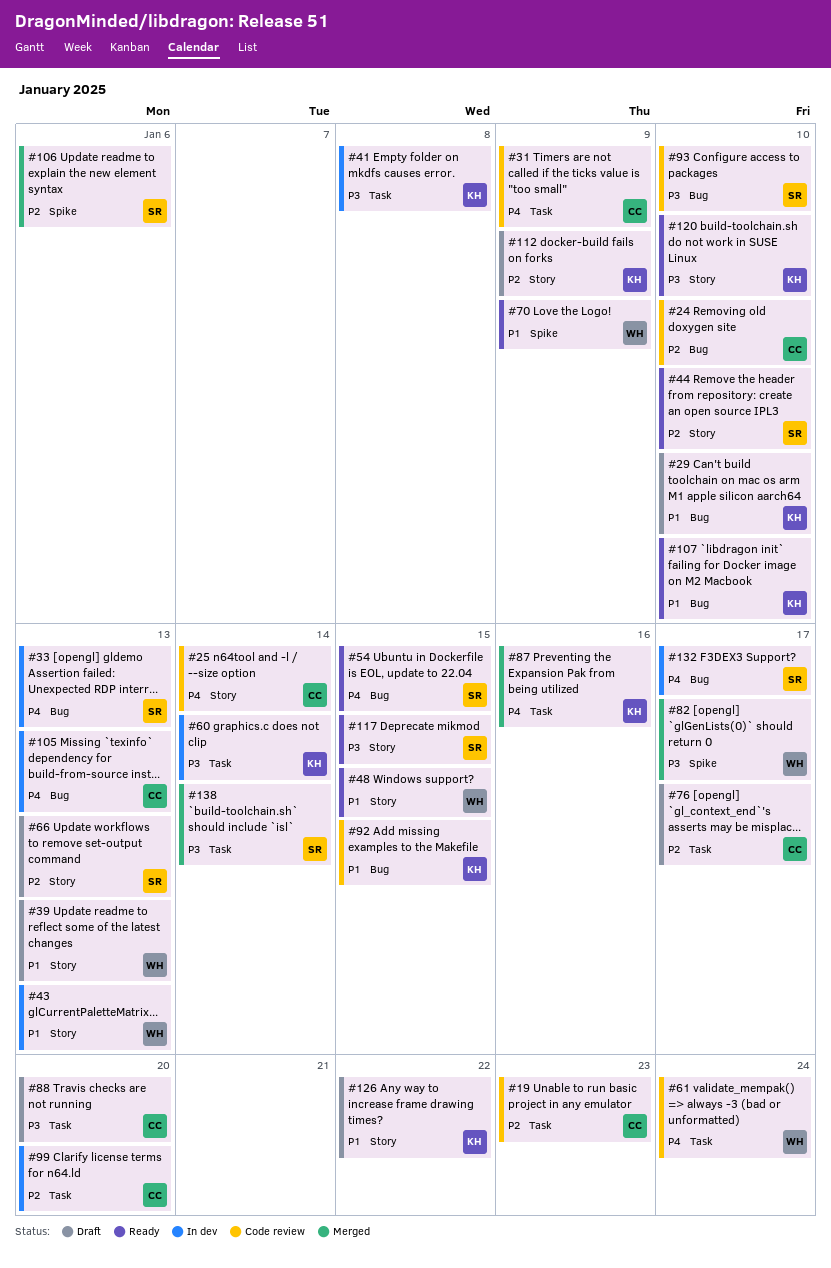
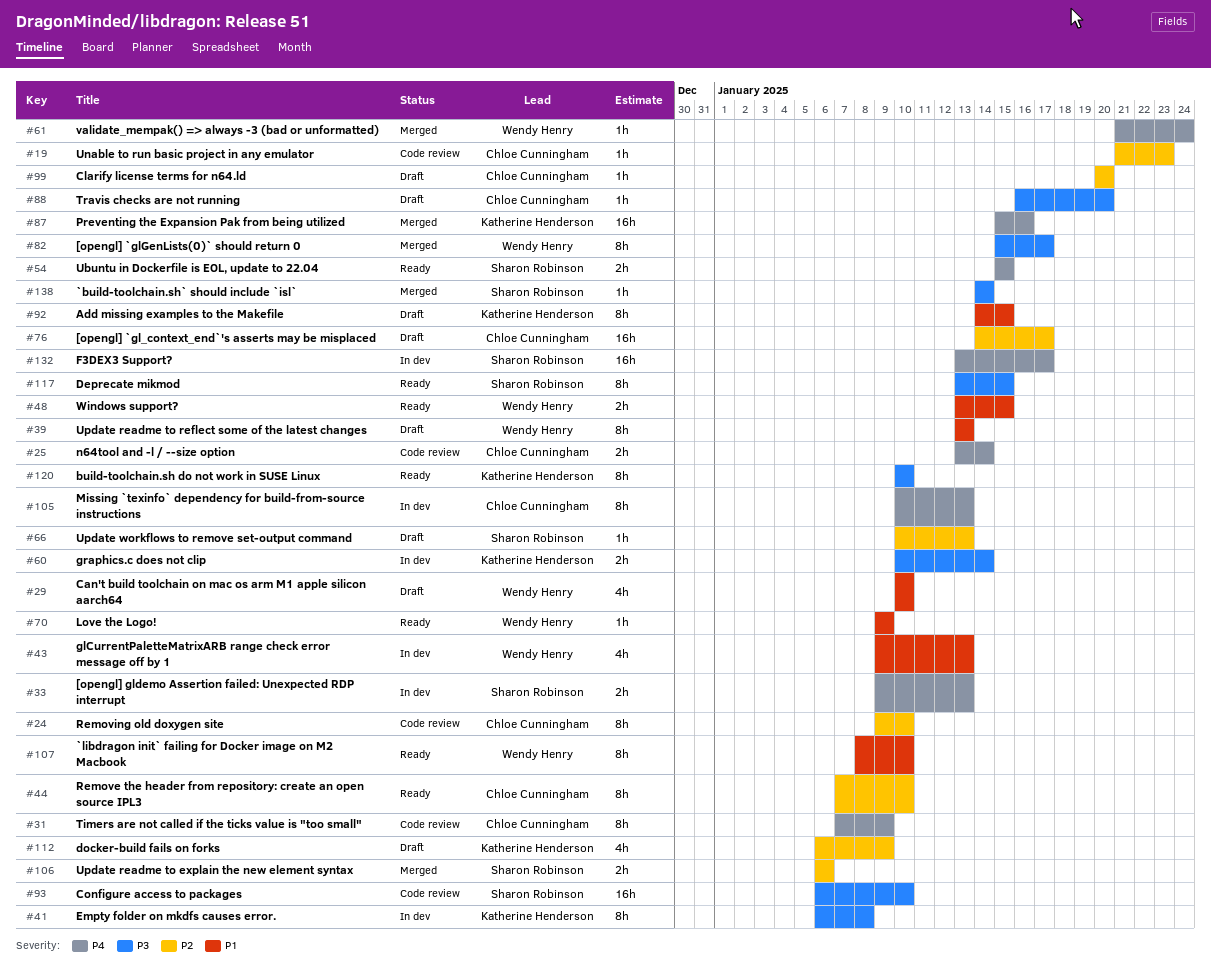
#29, owner: Katherine Henderson -> Wendy Henry
#44, owner: Sharon Robinson -> Chloe Cunningham
#61, status: Code review -> Merged
#92, status: Code review -> Draft
#99, status: In dev -> Draft
#107, owner: Katherine Henderson -> Wendy Henry
#126: present -> none

